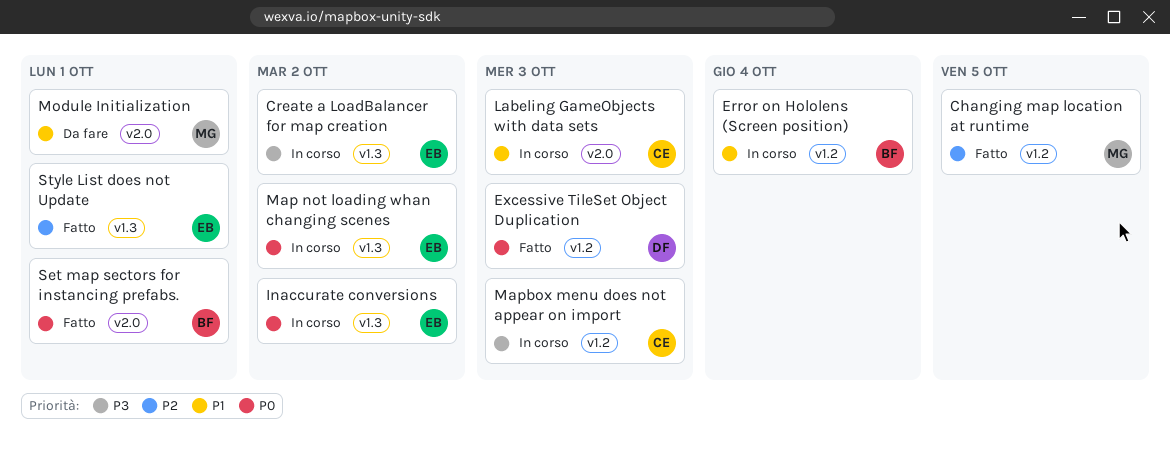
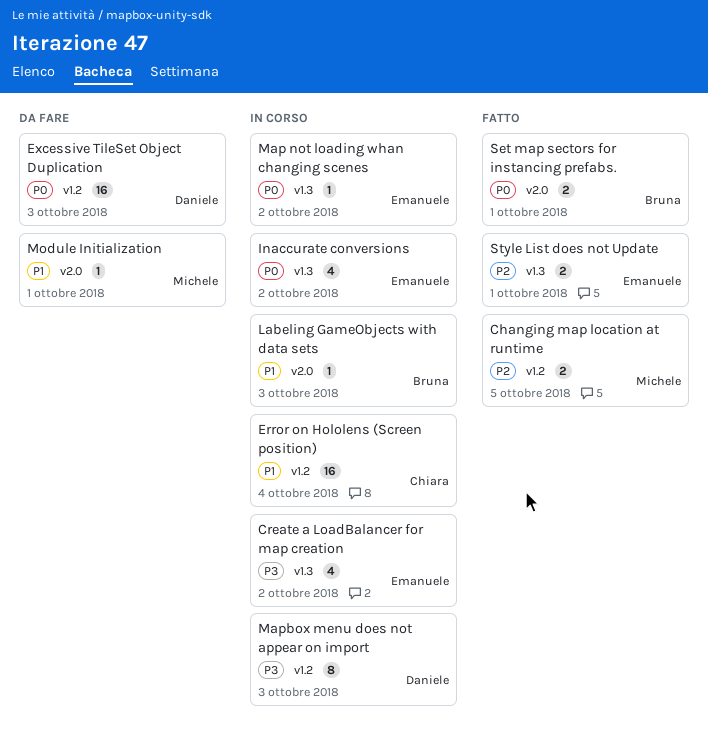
Error on Hololens (Screen position), owner: Bruna -> Chiara
Excessive TileSet Object Duplication, status: Fatto -> Da fare
Labeling GameObjects with data sets, owner: Chiara -> Bruna
Mapbox menu does not appear on import, owner: Chiara -> Daniele

